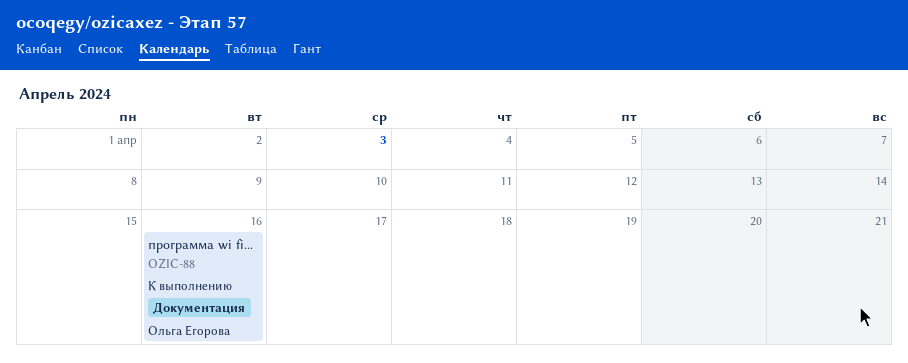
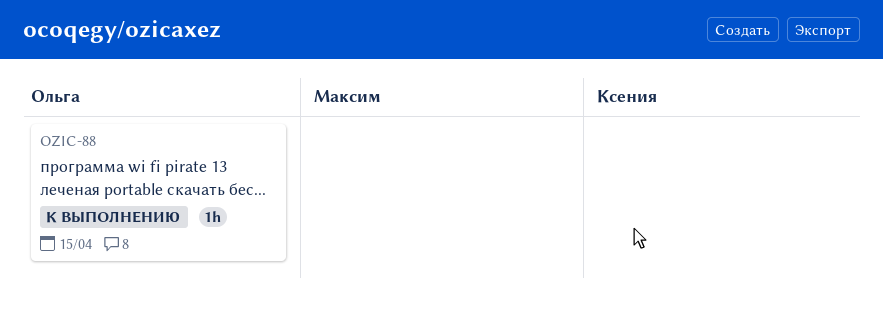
OZIC-88, due: Apr 16 -> Apr 15

